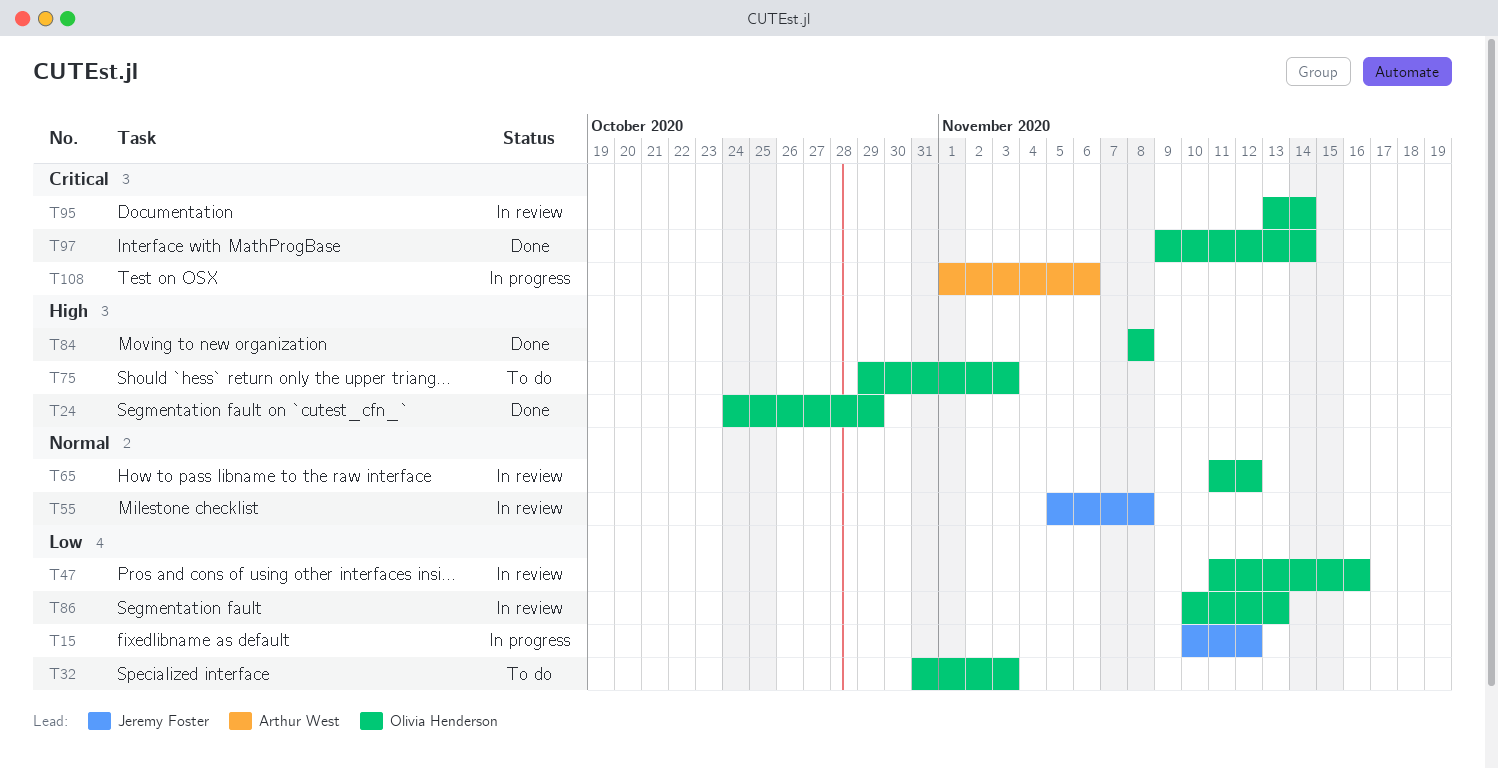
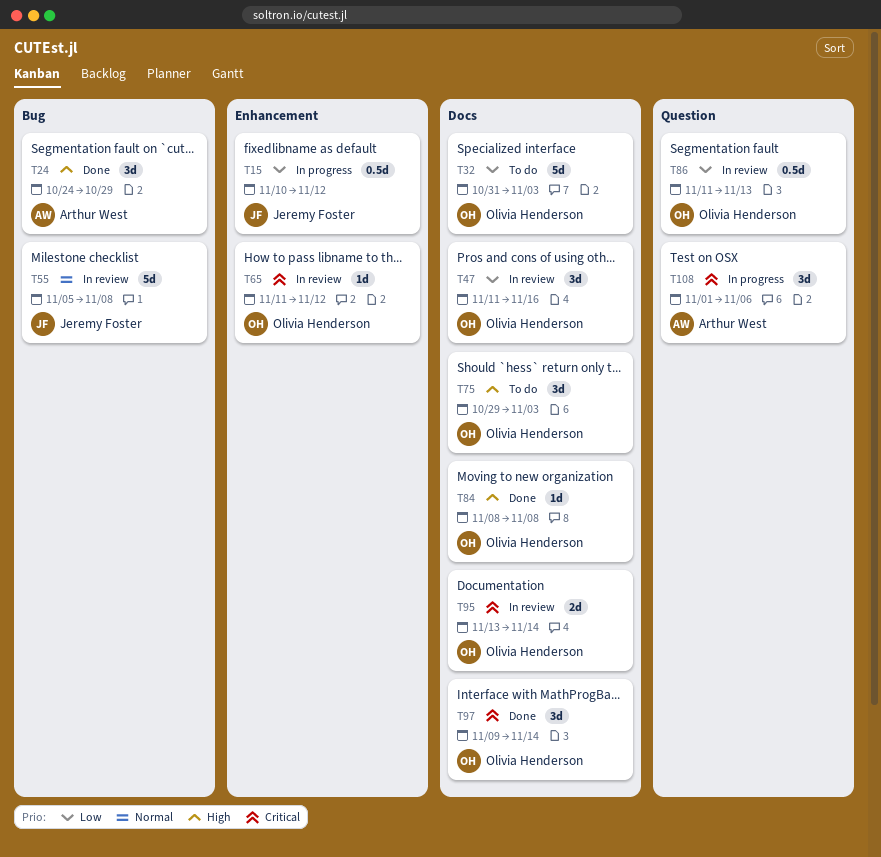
T24, owner: Olivia Henderson -> Arthur West
T65, priority: Normal -> Critical
T86, start: Nov 10 -> Nov 11

